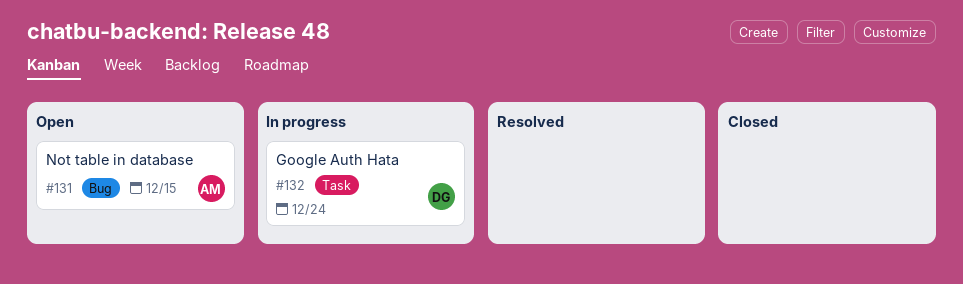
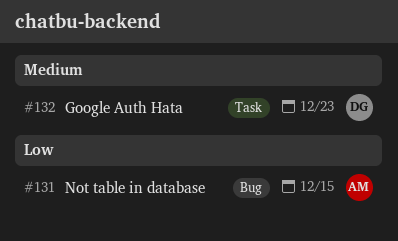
#132, due: Dec 24 -> Dec 23

